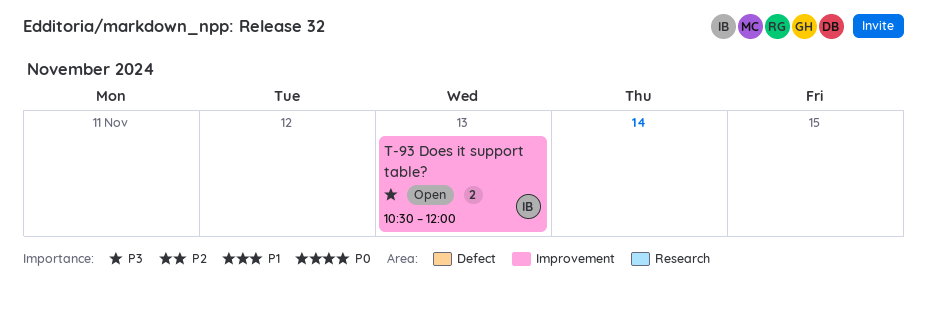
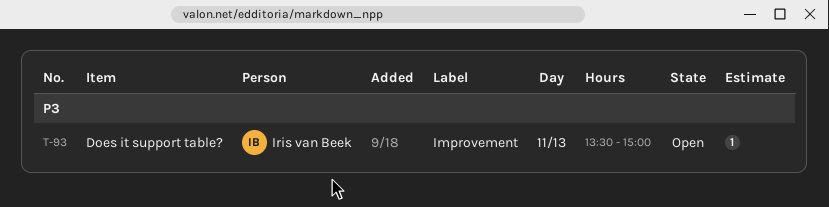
T-93, estimate: 2 -> 1
T-93, begins: 10:30 -> 13:30
T-93, ends: 12:00 -> 15:00

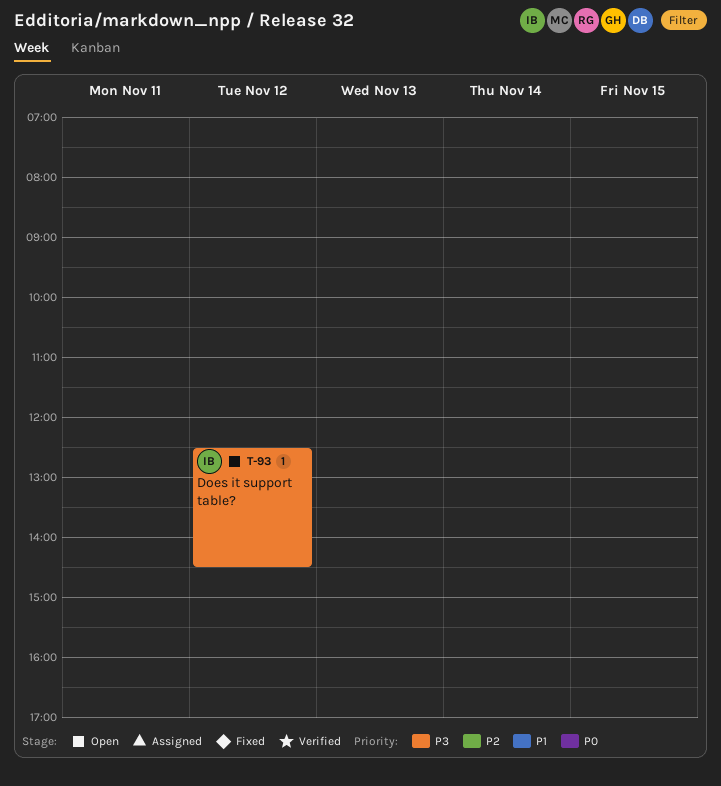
T-93, day: Nov 13 -> Nov 12
T-93, begins: 13:30 -> 12:30
T-93, ends: 15:00 -> 14:30

